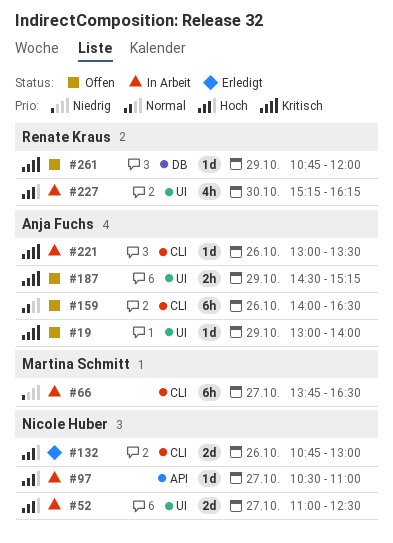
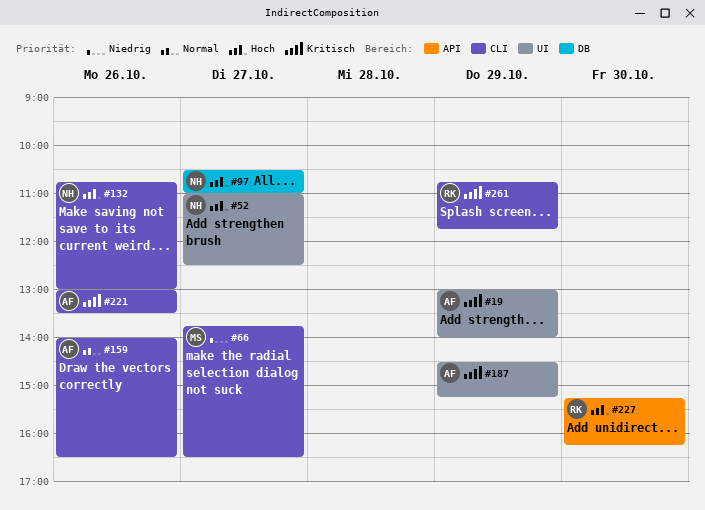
#97, label: API -> DB
#227, label: UI -> API
#261, label: DB -> CLI
#261, ends: 12:00 -> 11:45

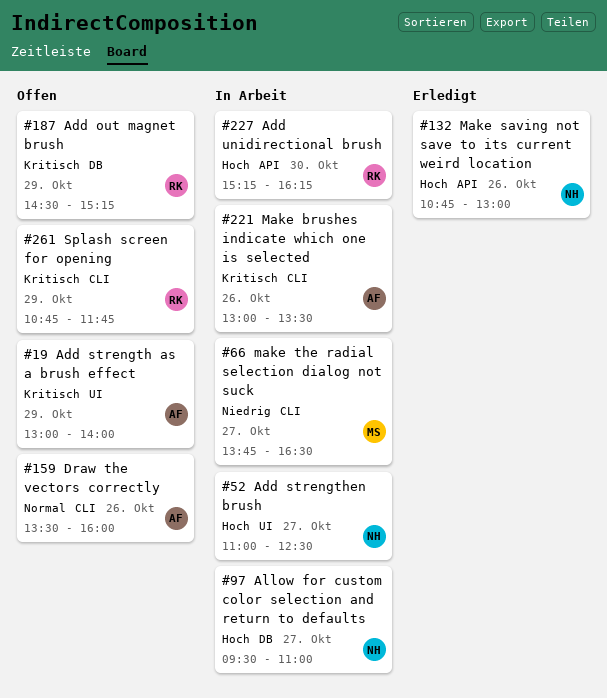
#97, begins: 10:30 -> 09:30
#132, label: CLI -> API
#159, begins: 14:00 -> 13:30
#159, ends: 16:30 -> 16:00
#187, owner: AF -> RK
#187, label: UI -> DB

